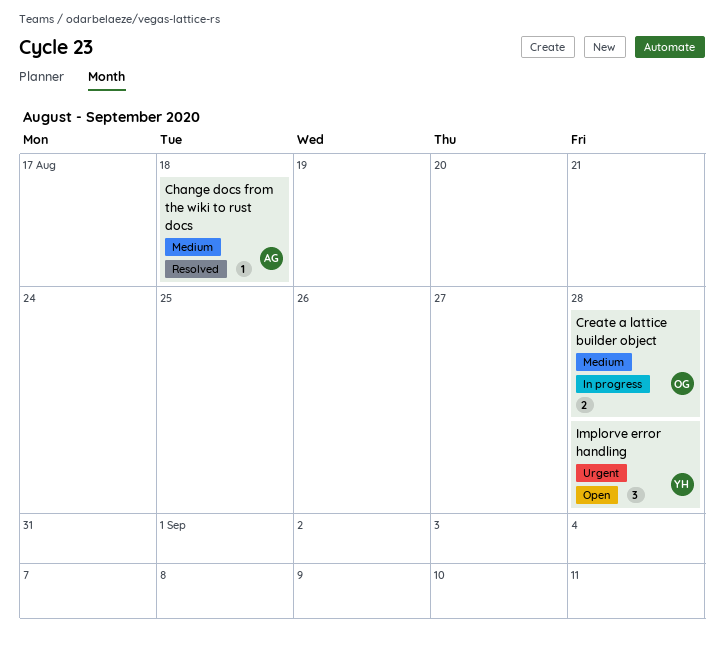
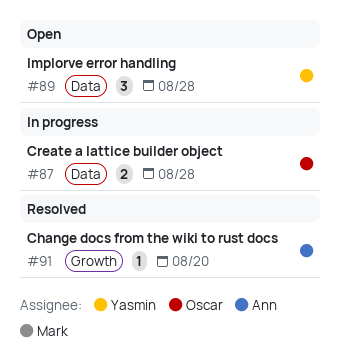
Change docs from the wiki to rust docs, due: Aug 18 -> Aug 20

